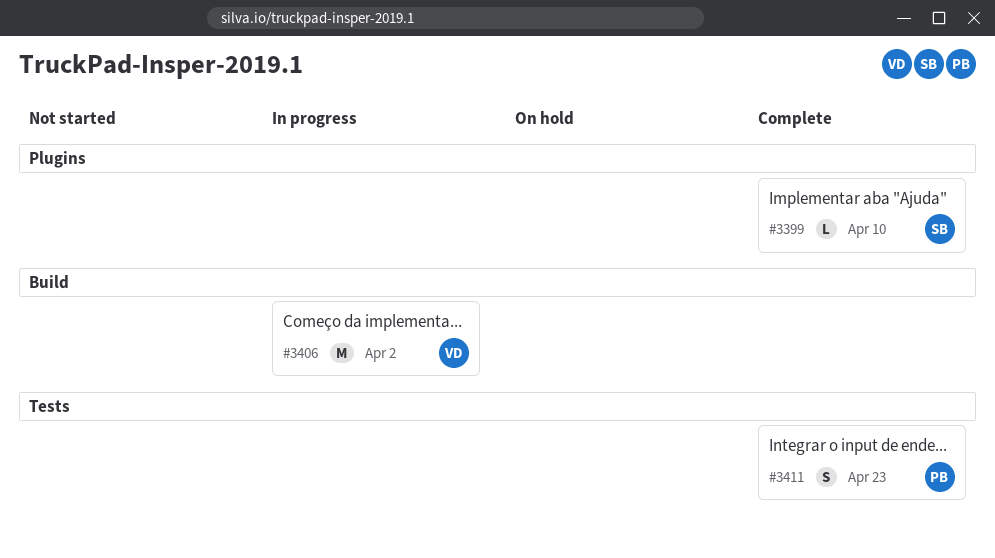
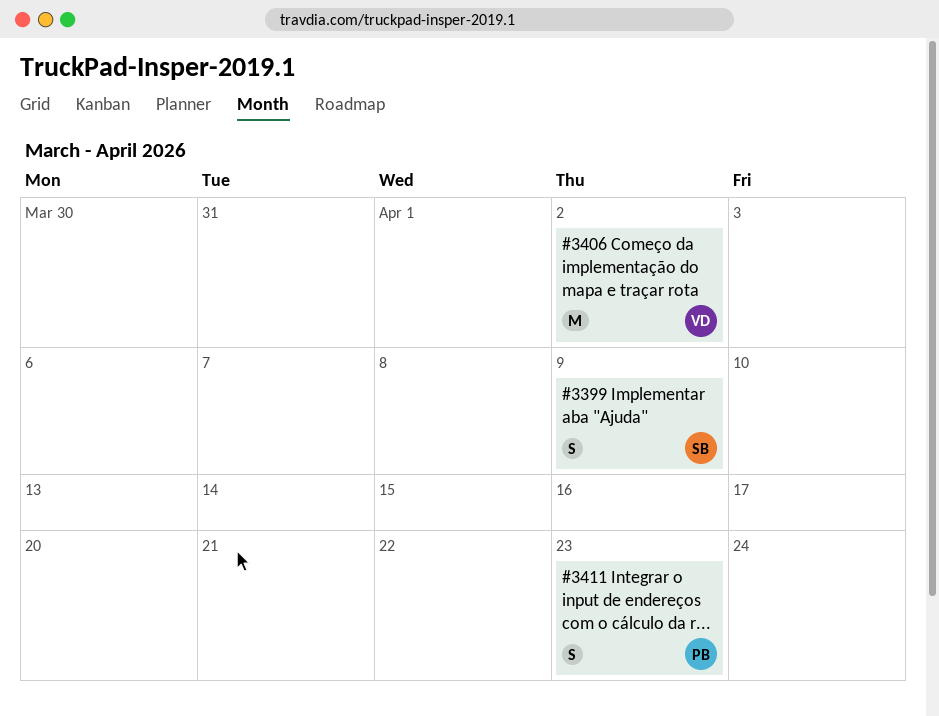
#3399, estimate: L -> S
#3399, due: Apr 10 -> Apr 9

